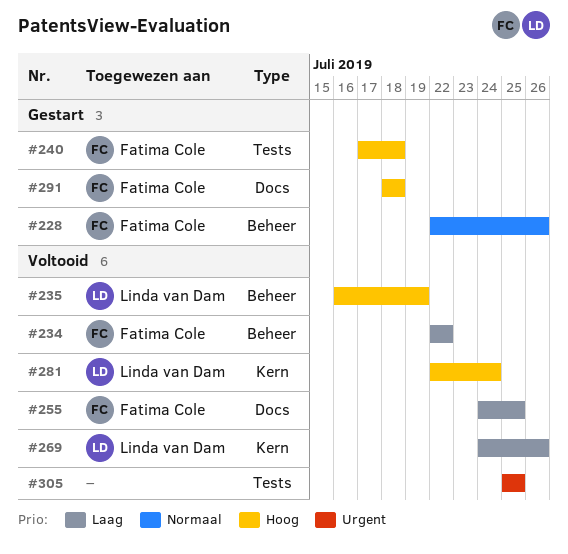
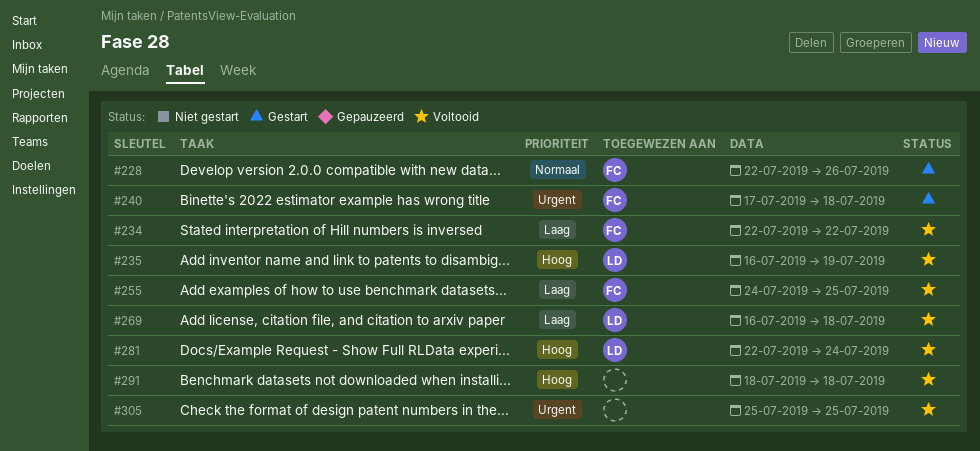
#240, priority: Hoog -> Urgent
#269, start: Jul 24 -> Jul 16
#269, due: Jul 26 -> Jul 18
#291, status: Gestart -> Voltooid
#291, owner: Fatima Cole -> none

